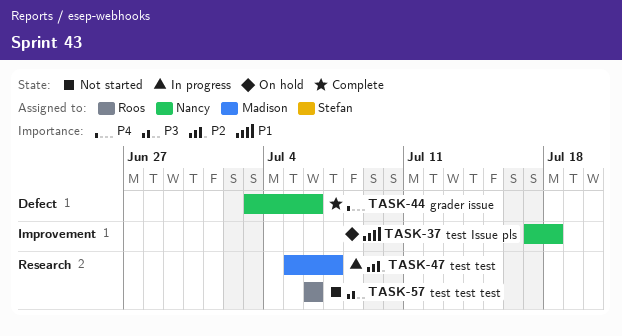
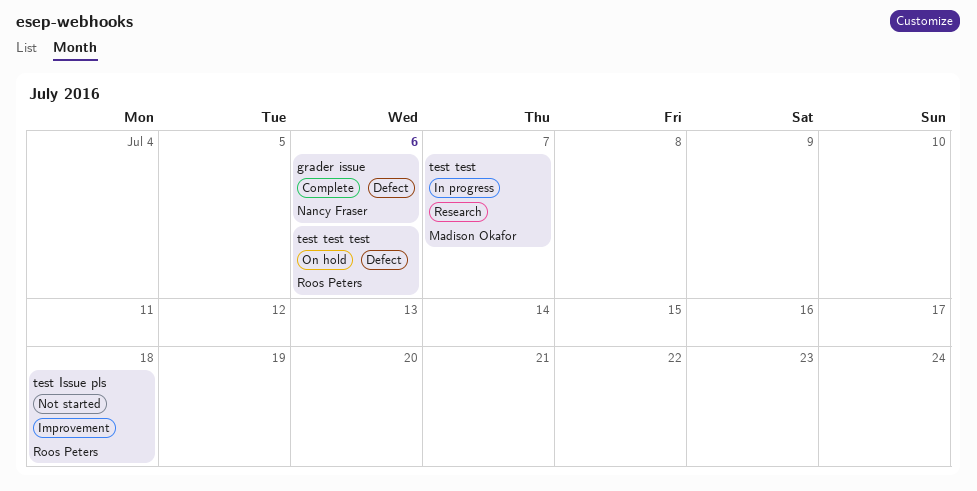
test Issue pls, status: On hold -> Not started
test Issue pls, owner: Nancy Fraser -> Roos Peters
test test test, status: Not started -> On hold
test test test, label: Research -> Defect

